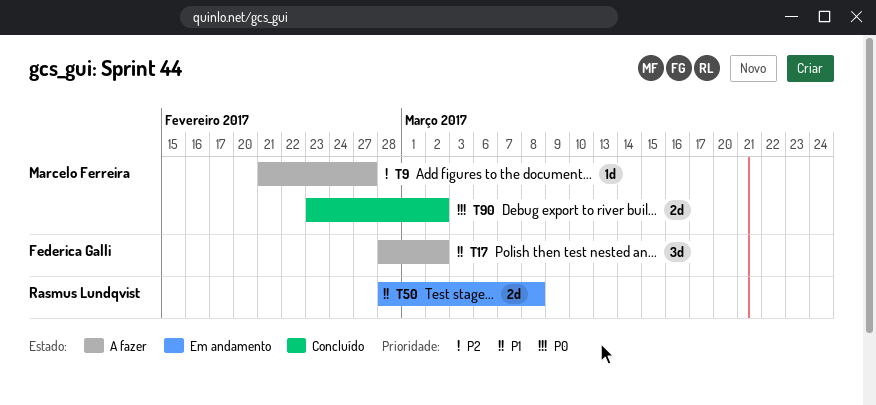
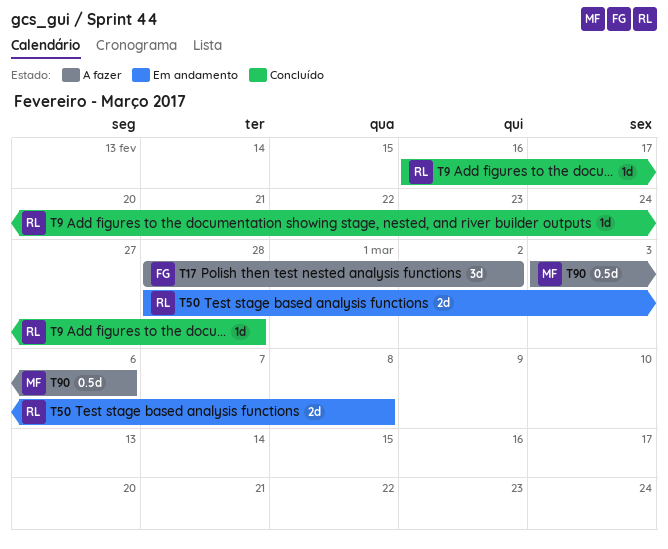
T9, status: A fazer -> Concluído
T9, owner: Marcelo Ferreira -> Rasmus Lundqvist
T9, start: Feb 21 -> Feb 16
T9, due: Feb 27 -> Feb 28
T90, status: Concluído -> A fazer
T90, estimate: 2d -> 0.5d
T90, start: Feb 23 -> Mar 3
T90, due: Mar 2 -> Mar 6

